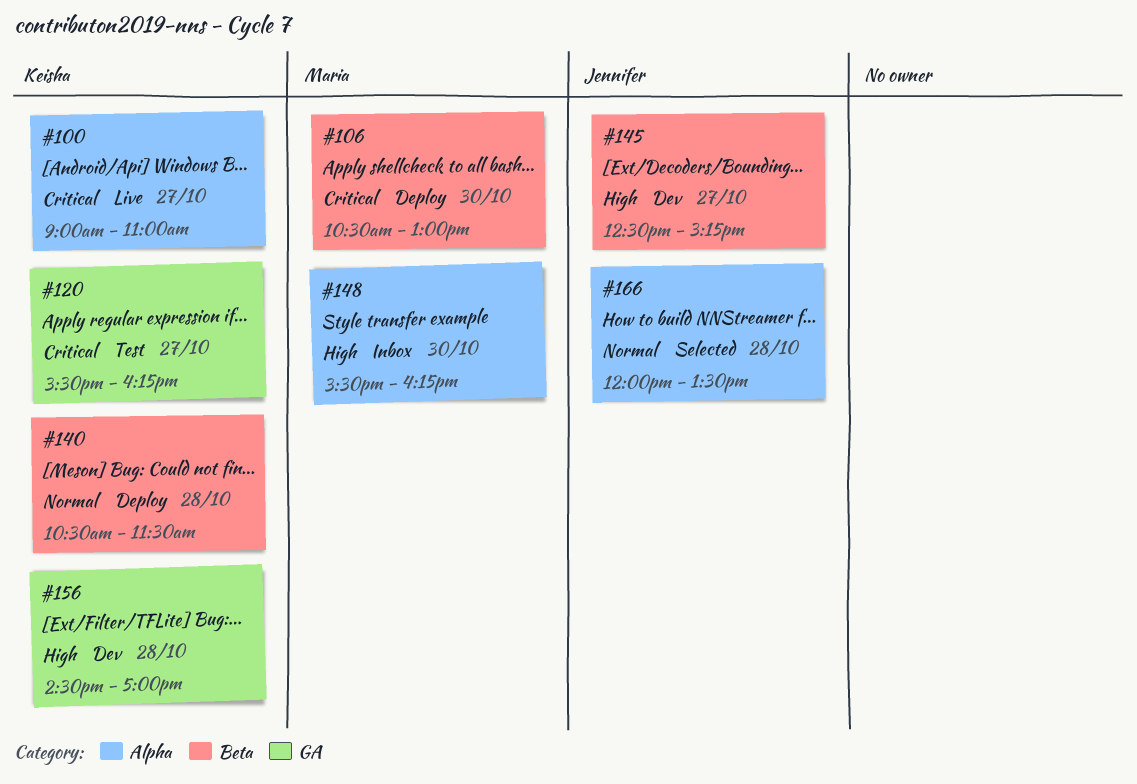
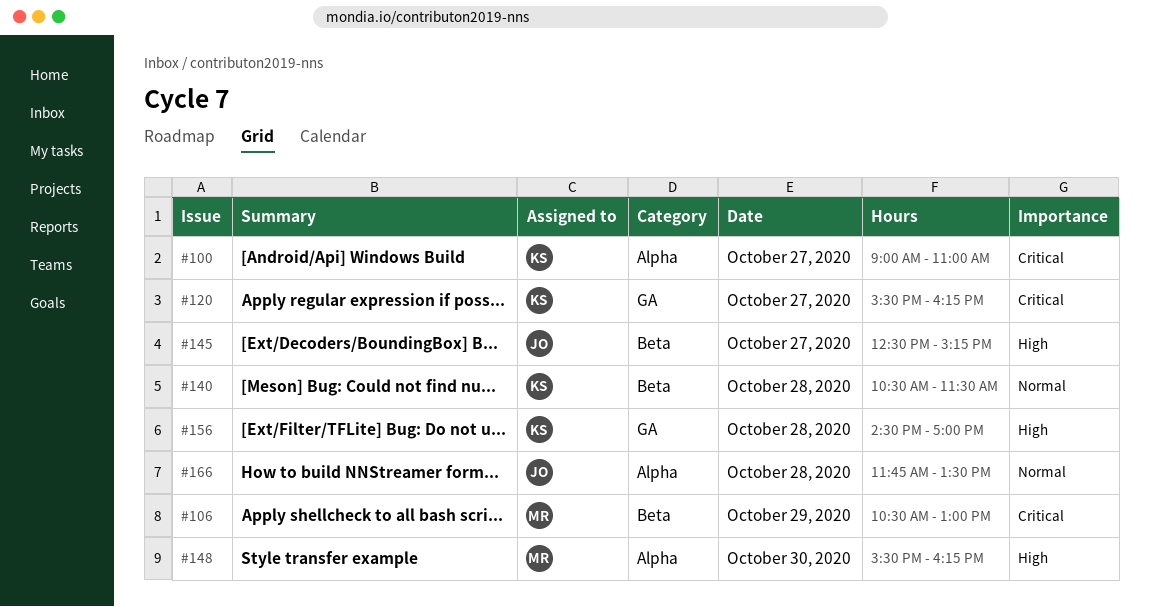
#106, day: Oct 30 -> Oct 29
#166, begins: 12:00 -> 11:45

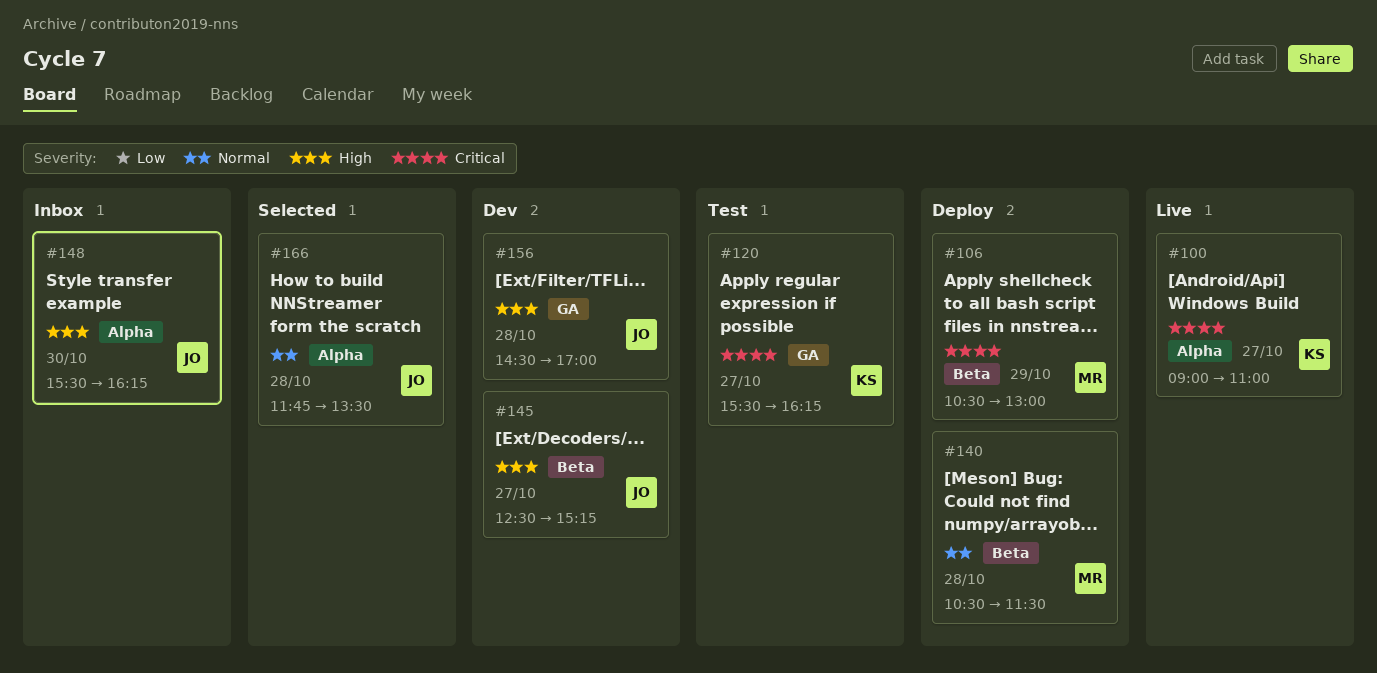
#140, owner: KS -> MR
#148, owner: MR -> JO
#156, owner: KS -> JO

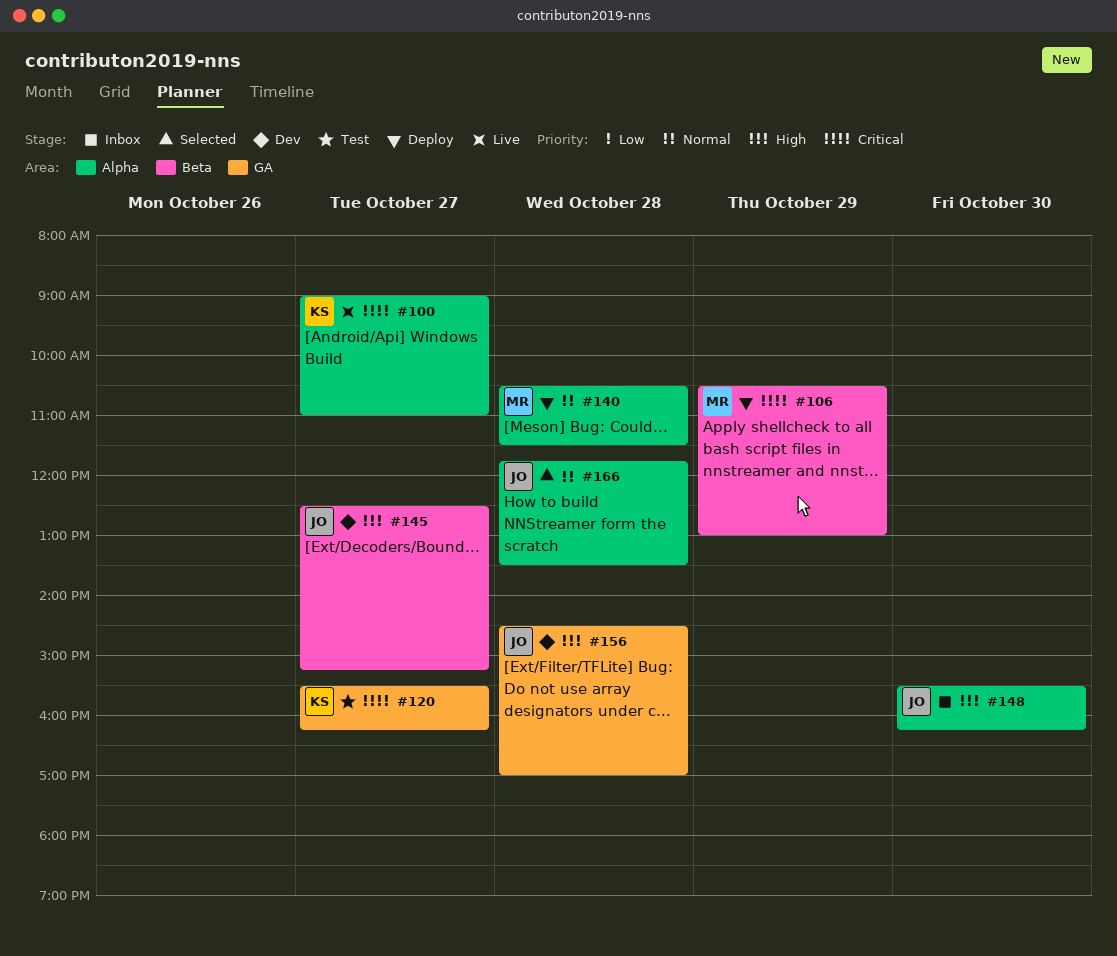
#140, label: Beta -> Alpha

